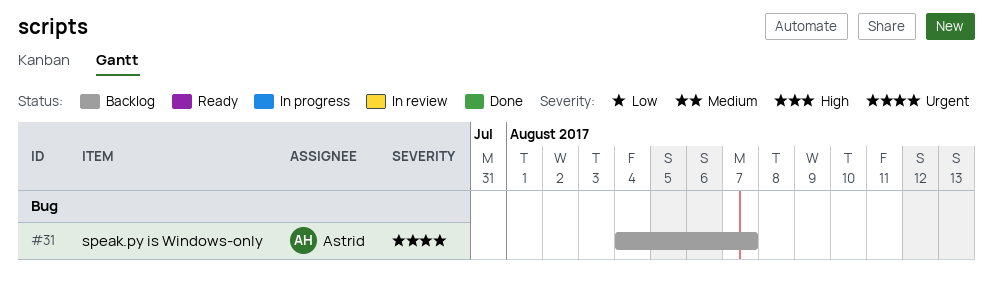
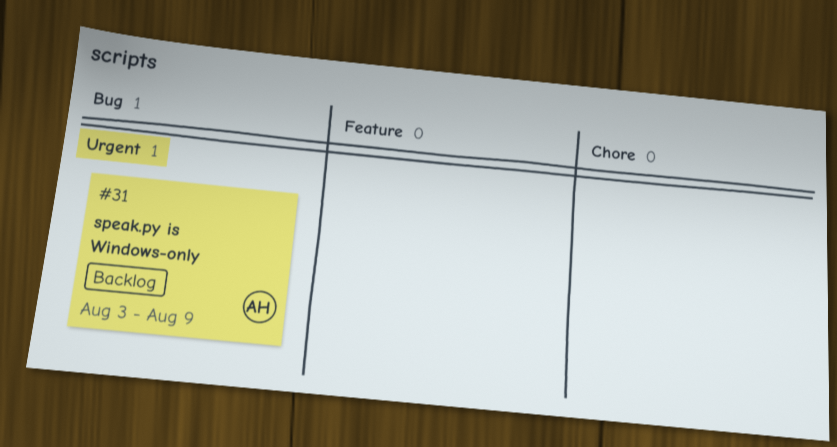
#31, start: Aug 4 -> Aug 3
#31, due: Aug 7 -> Aug 9

